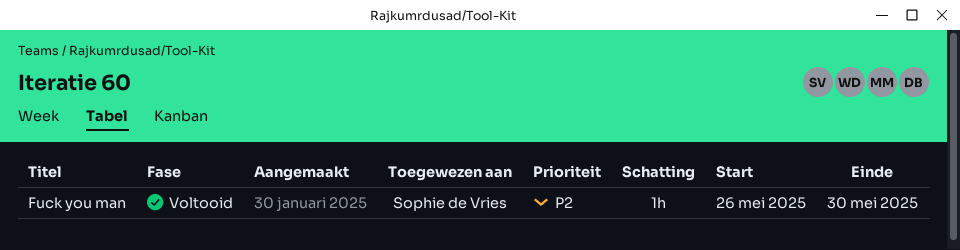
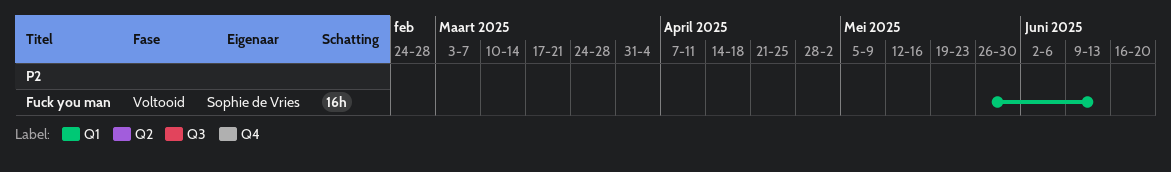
Fuck you man, estimate: 1h -> 16h
Fuck you man, due: May 30 -> Jun 13

